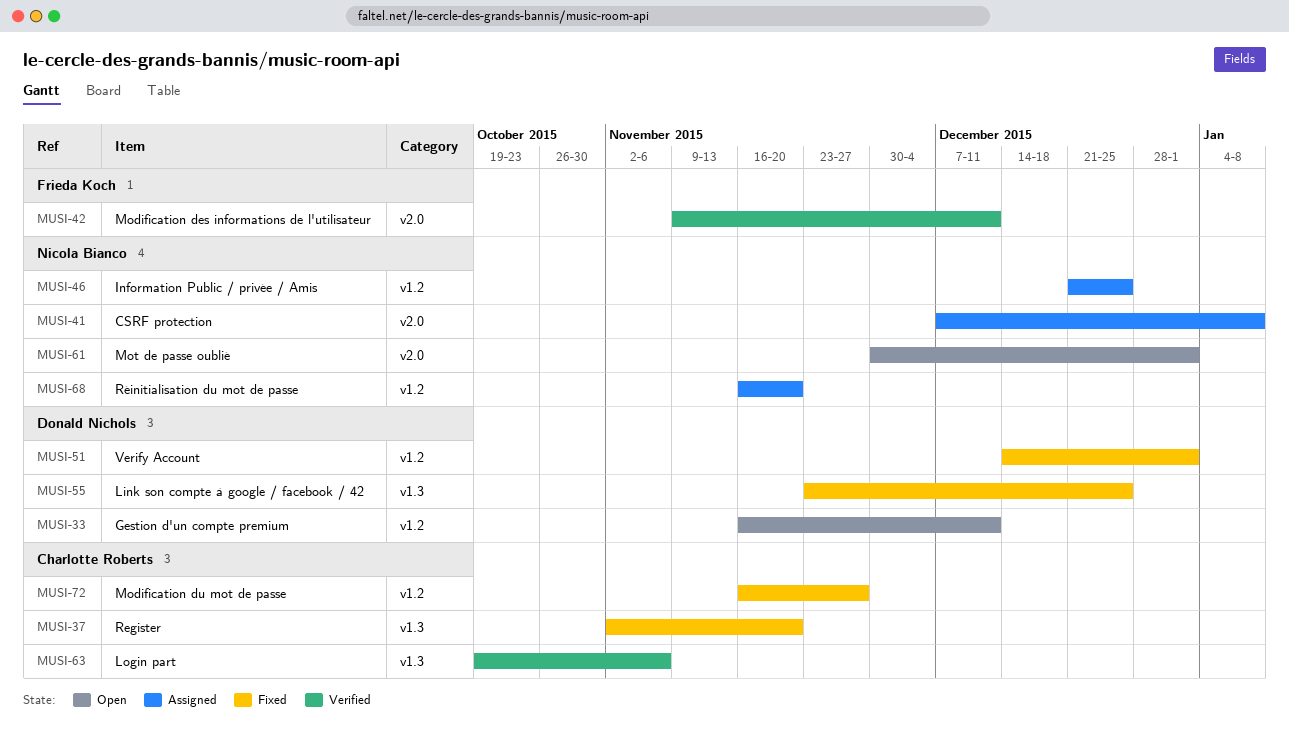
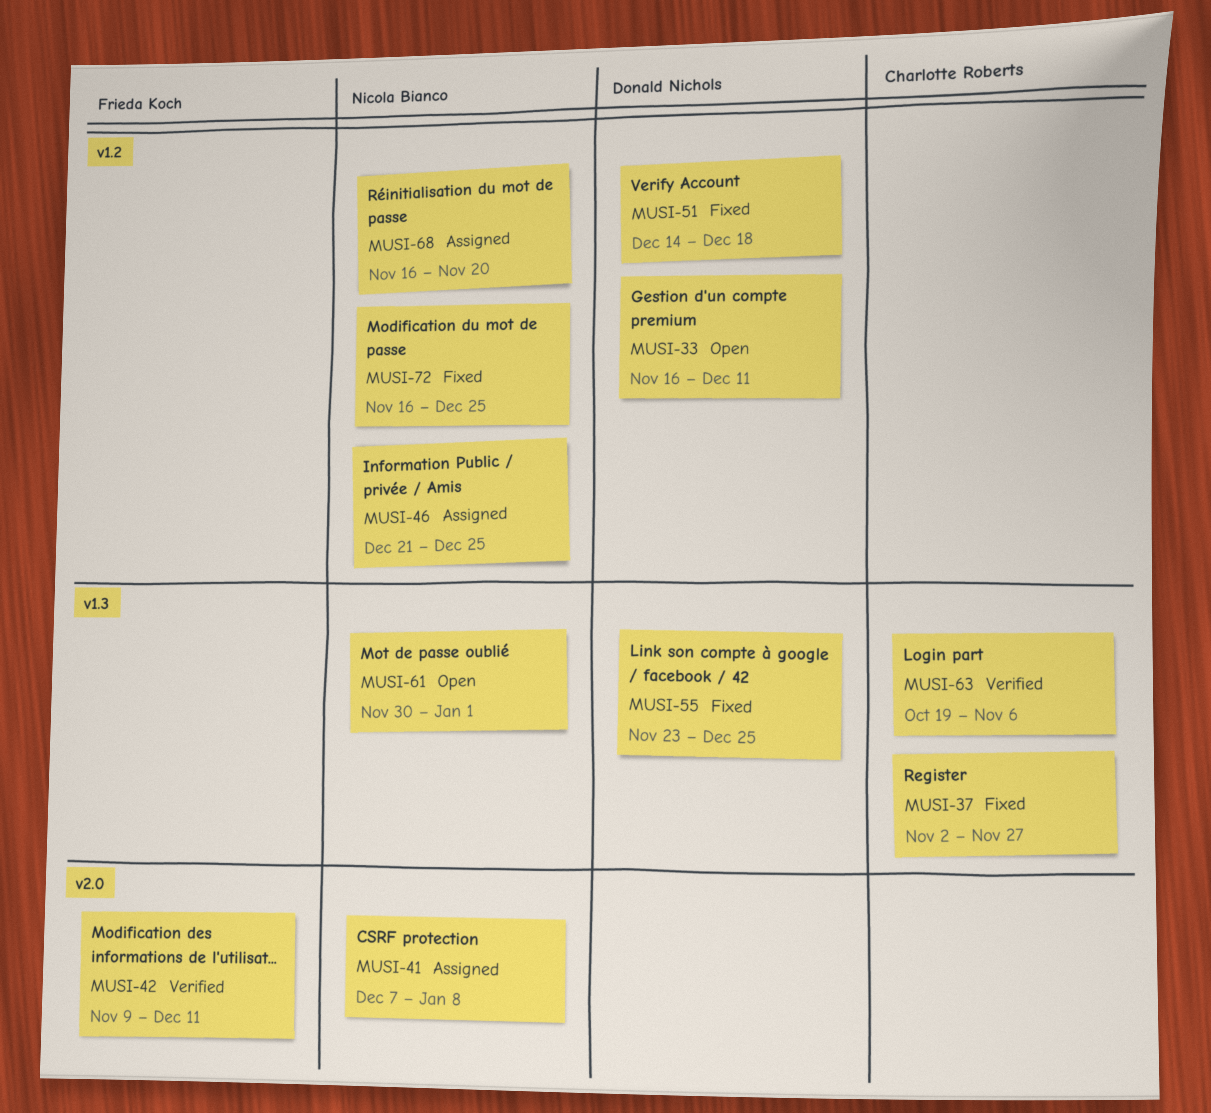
MUSI-37, due: Nov 20 -> Nov 27
MUSI-51, due: Jan 1 -> Dec 18
MUSI-61, label: v2.0 -> v1.3
MUSI-72, owner: Charlotte Roberts -> Nicola Bianco
MUSI-72, due: Nov 27 -> Dec 25

